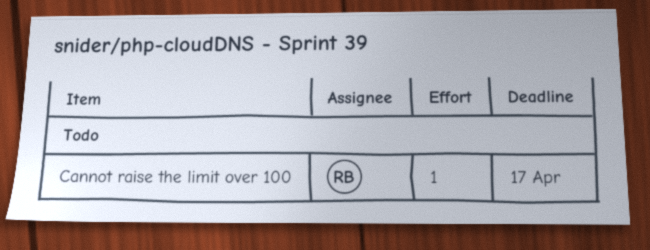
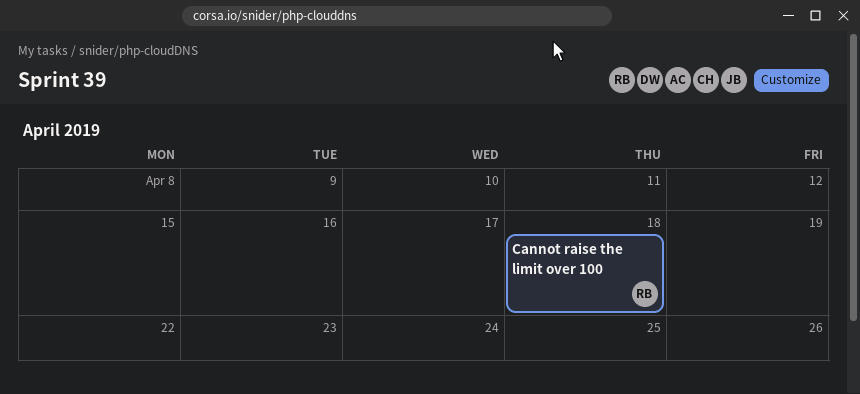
Cannot raise the limit over 100, due: Apr 17 -> Apr 18

